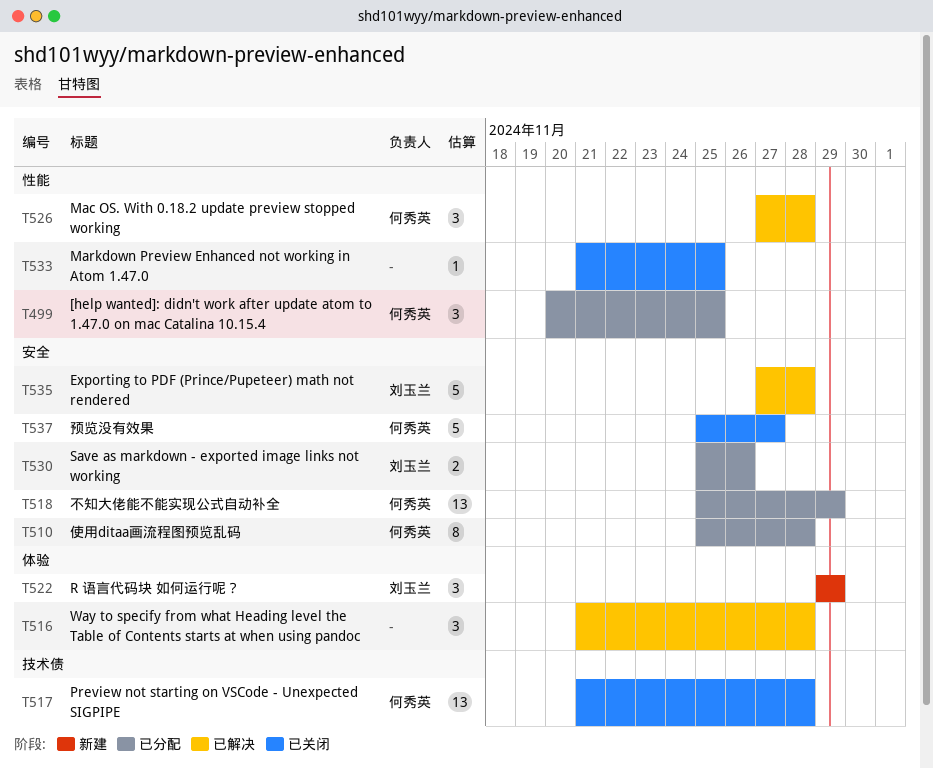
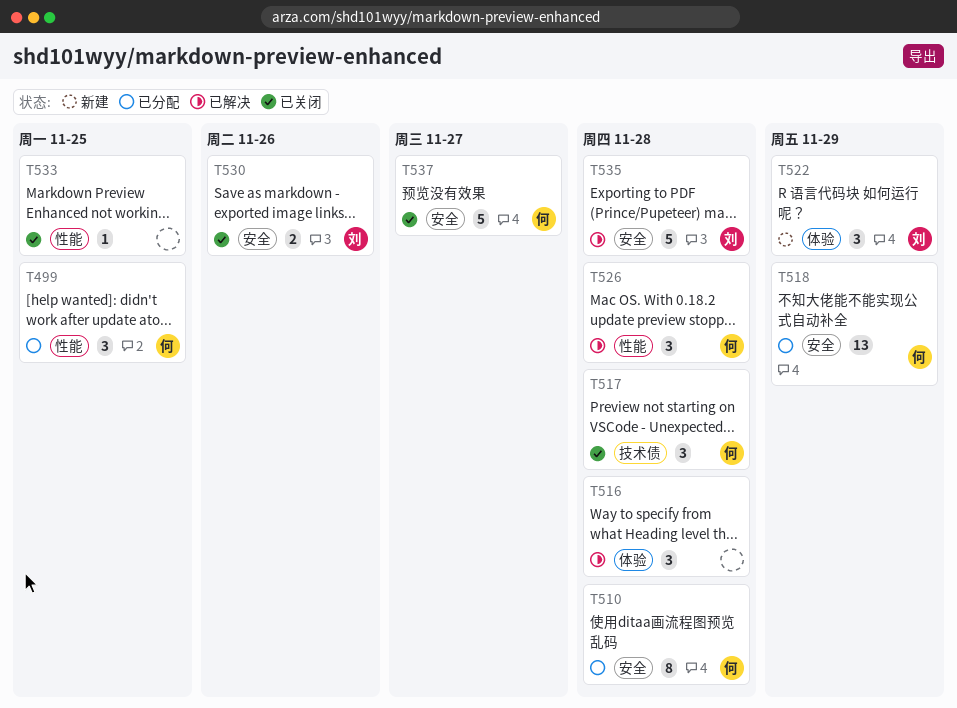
T517, estimate: 13 -> 3
T530, status: 已分配 -> 已关闭

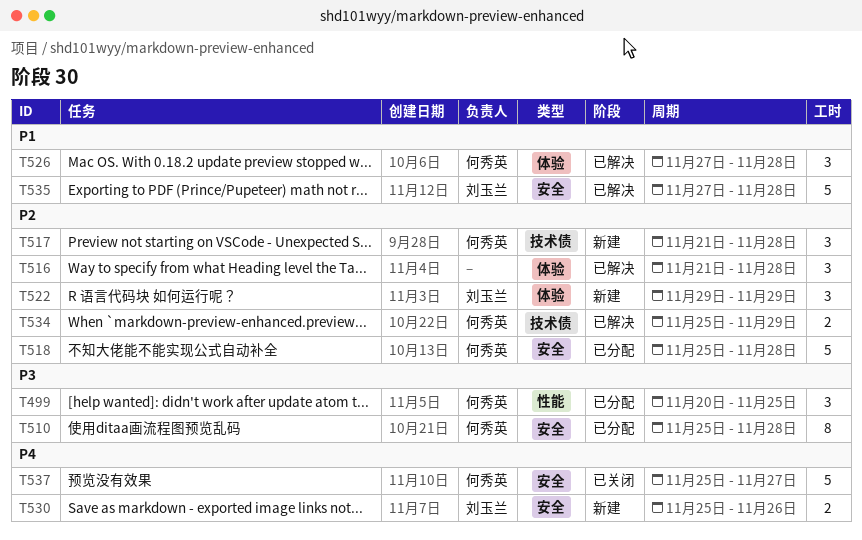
T517, status: 已关闭 -> 新建
T518, estimate: 13 -> 5
T518, due: Nov 29 -> Nov 28
T526, label: 性能 -> 体验
T530, status: 已关闭 -> 新建
T533: present -> none
T534: none -> present

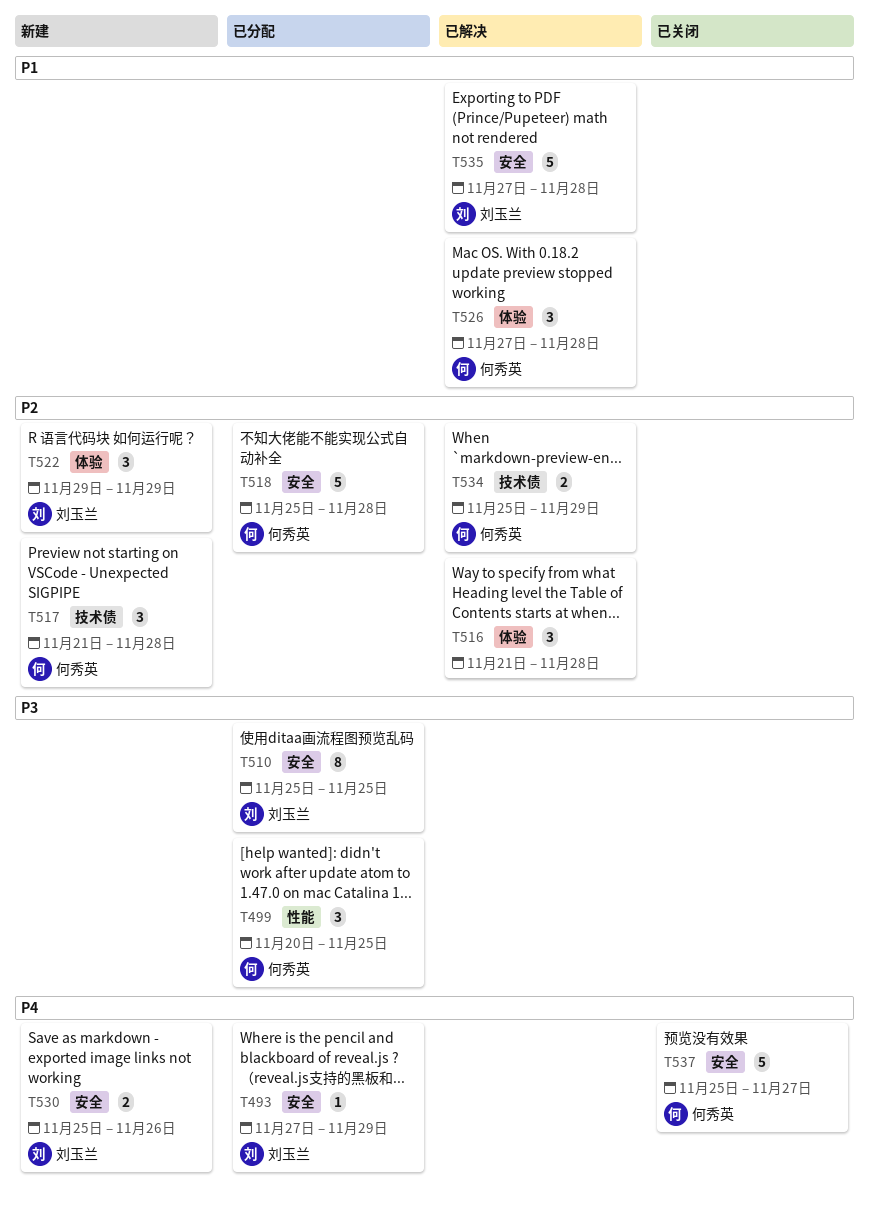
T493: none -> present
T510, owner: 何秀英 -> 刘玉兰
T510, due: Nov 28 -> Nov 25

